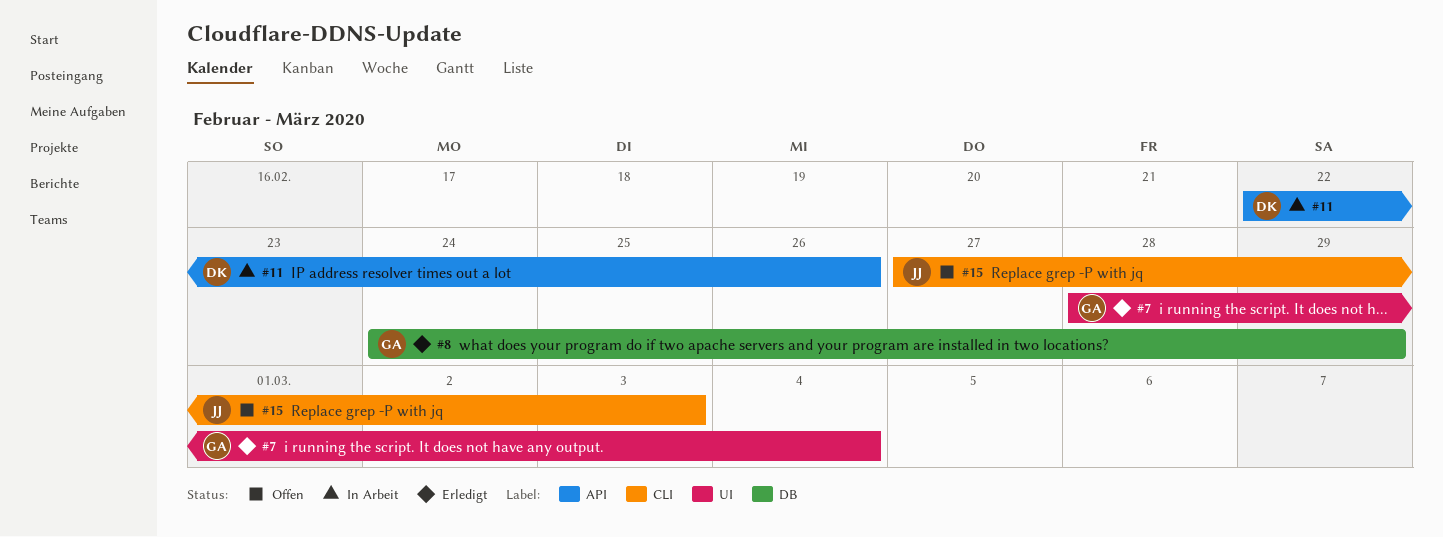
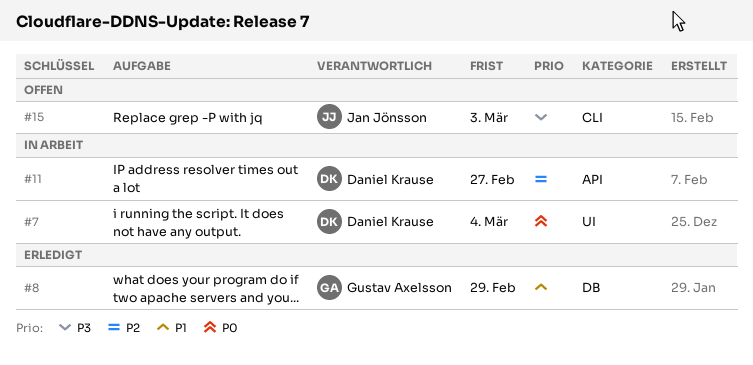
#7, status: Erledigt -> In Arbeit
#7, owner: Gustav Axelsson -> Daniel Krause
#11, due: Feb 26 -> Feb 27

